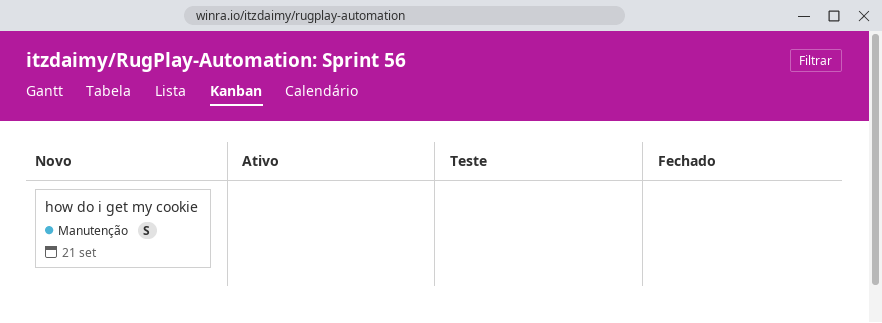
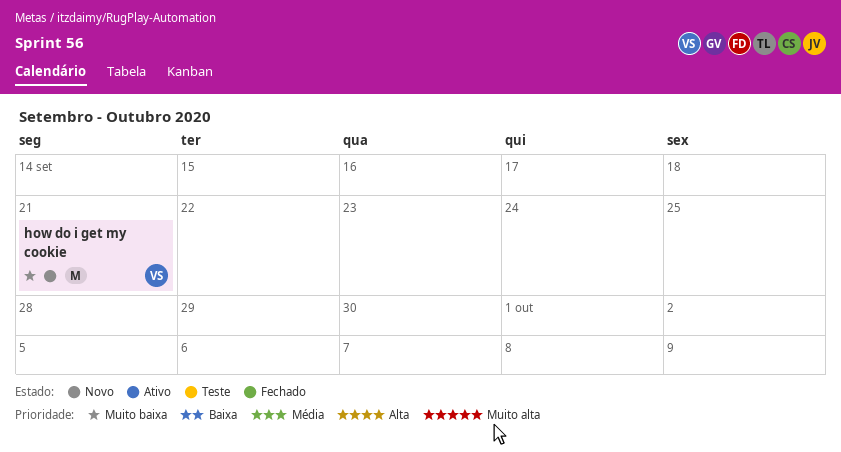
how do i get my cookie, estimate: S -> M

